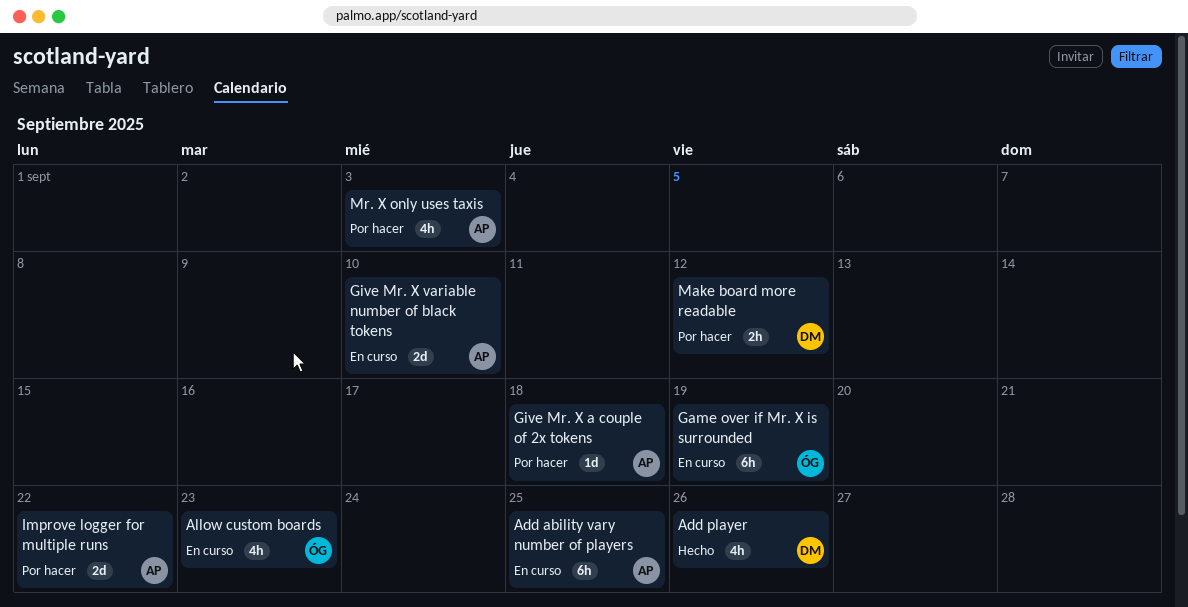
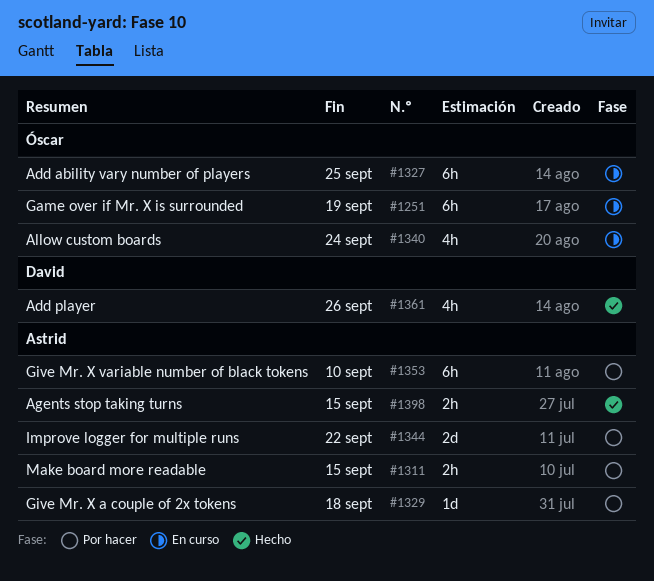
Add ability vary number of players, owner: Astrid -> Óscar
Agents stop taking turns: none -> present
Allow custom boards, due: Sep 23 -> Sep 24
Give Mr. X variable number of black tokens, status: En curso -> Por hacer
Give Mr. X variable number of black tokens, estimate: 2d -> 6h
Make board more readable, owner: David -> Astrid
Make board more readable, due: Sep 12 -> Sep 15
Mr. X only uses taxis: present -> none

